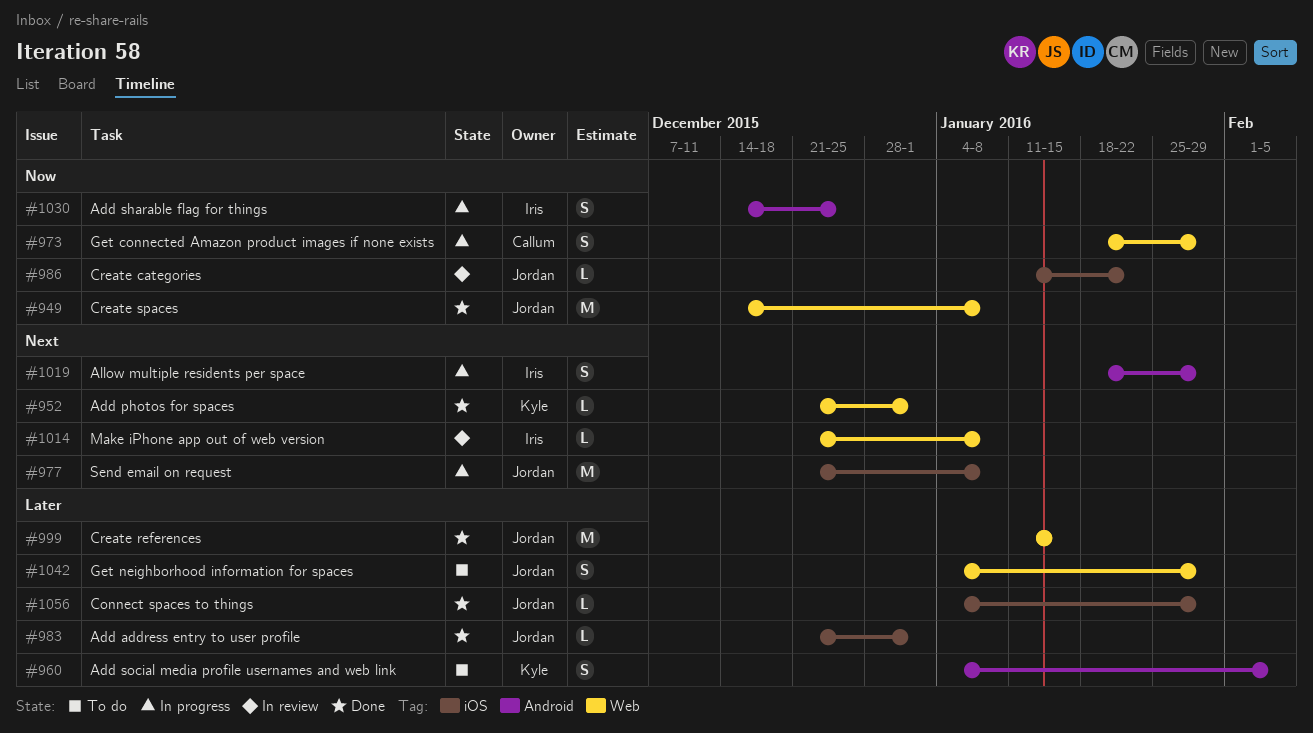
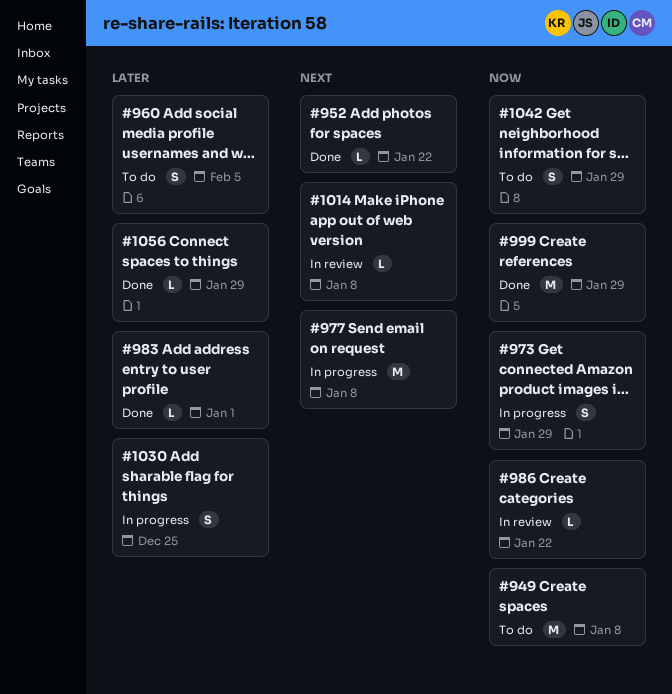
#949, status: Done -> To do
#952, due: Jan 1 -> Jan 22
#999, priority: Later -> Now
#999, due: Jan 15 -> Jan 29
#1019: present -> none
#1030, priority: Now -> Later
#1042, priority: Later -> Now

